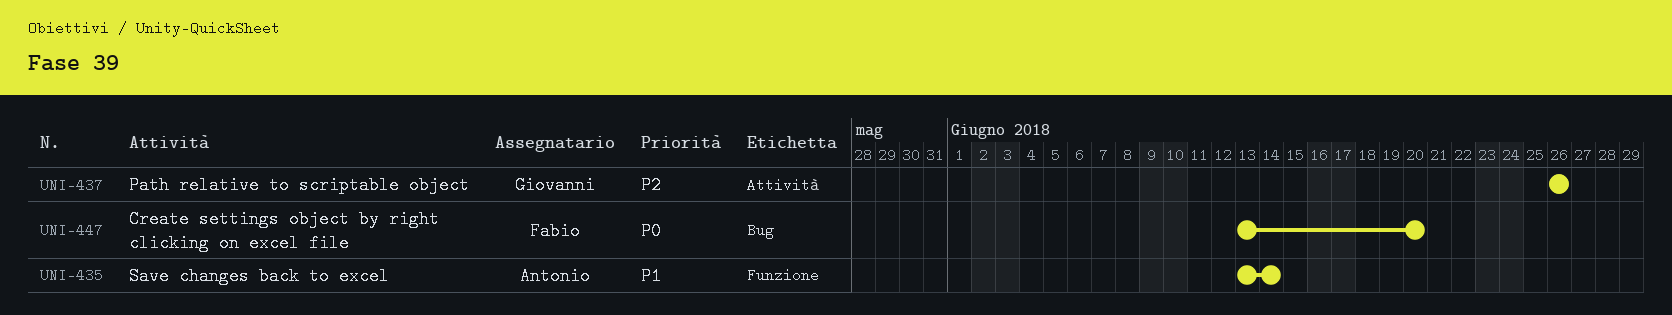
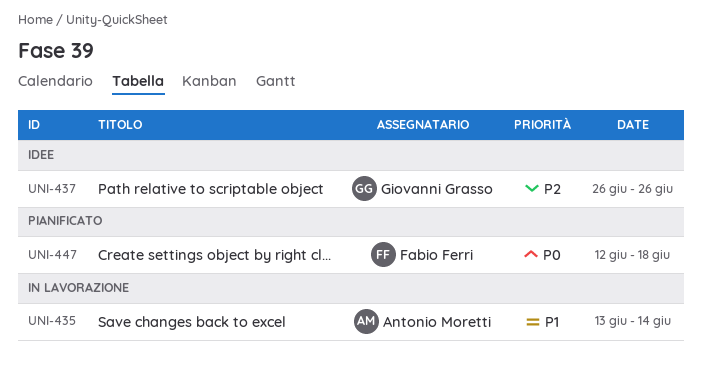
UNI-447, start: Jun 13 -> Jun 12
UNI-447, due: Jun 20 -> Jun 18

